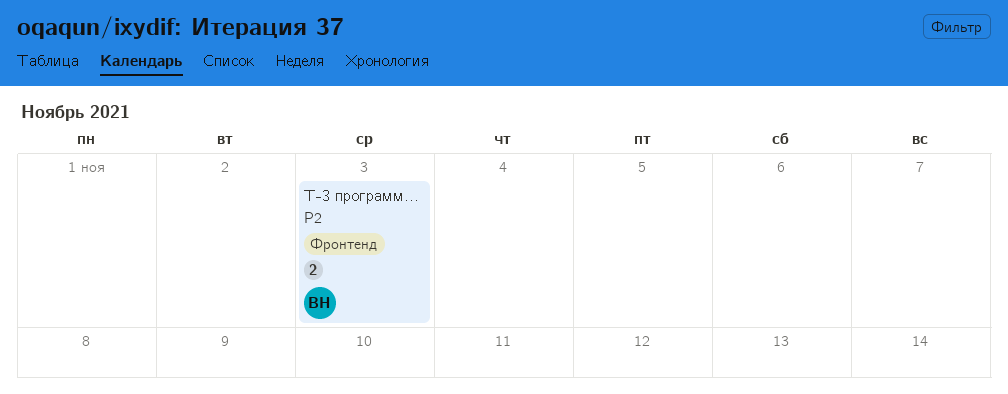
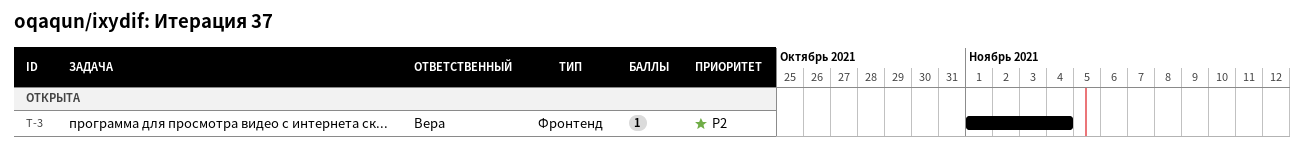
T-3, estimate: 2 -> 1
T-3, due: Nov 3 -> Nov 4

